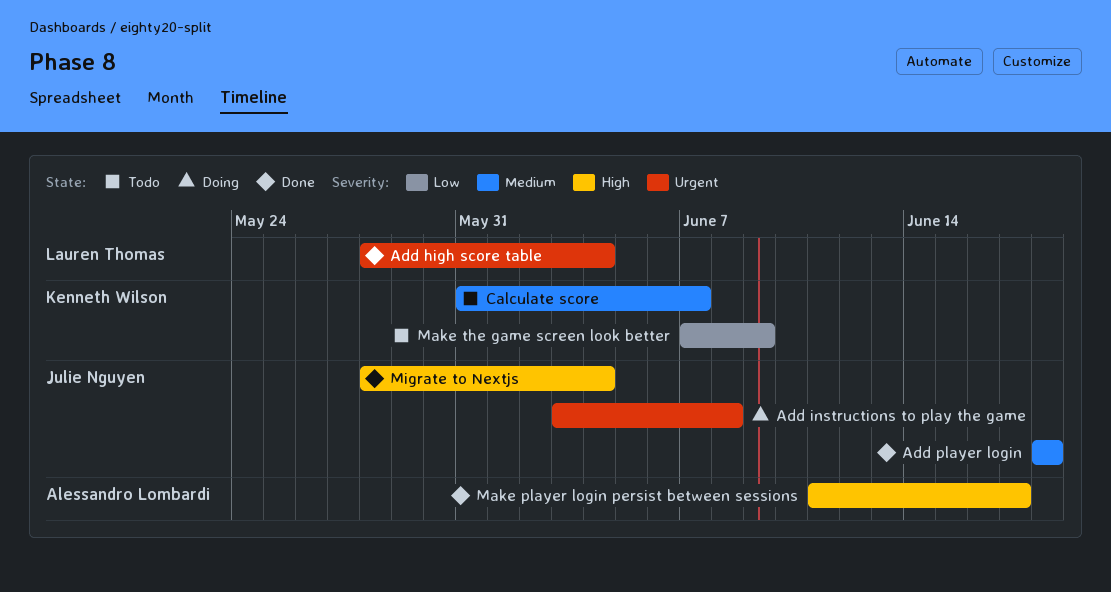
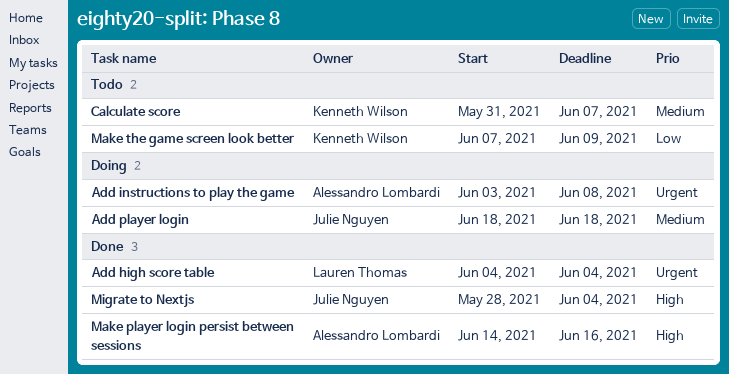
Add high score table, start: May 28 -> Jun 4
Add instructions to play the game, owner: Julie Nguyen -> Alessandro Lombardi
Add player login, status: Done -> Doing
Make player login persist between sessions, start: Jun 11 -> Jun 14
Make player login persist between sessions, due: Jun 17 -> Jun 16

